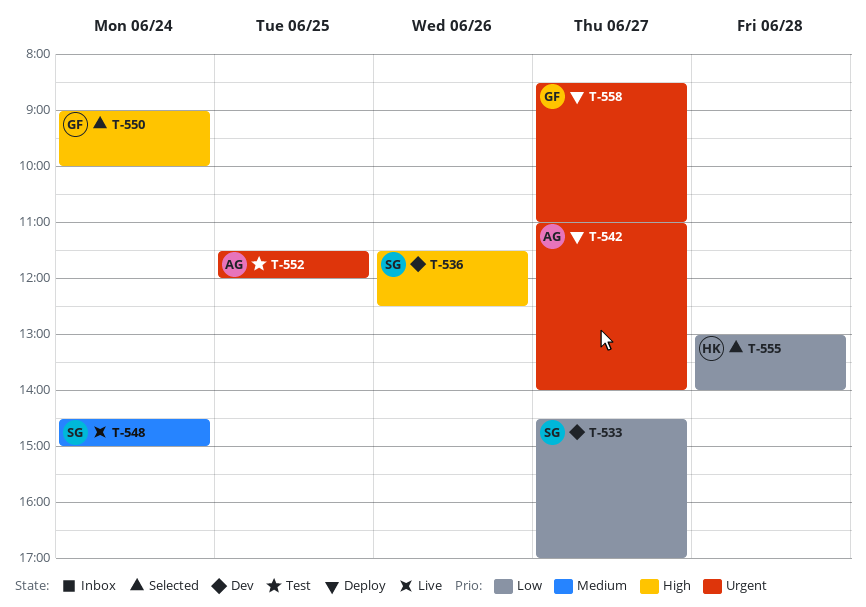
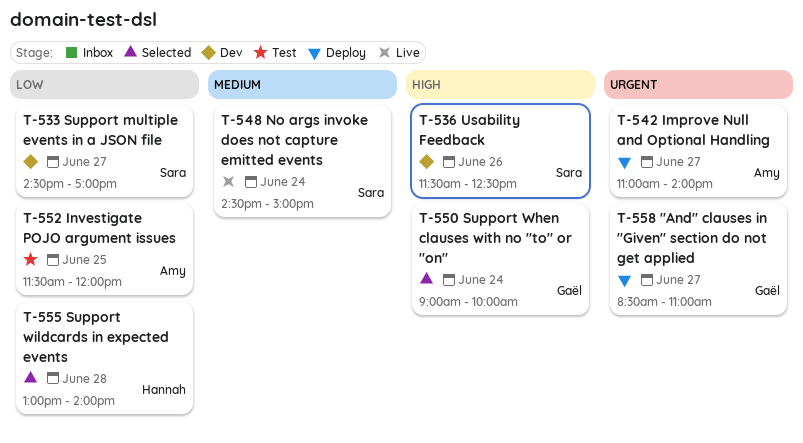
T-552, priority: Urgent -> Low

